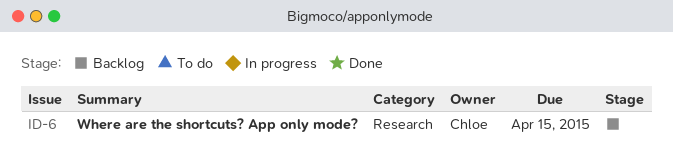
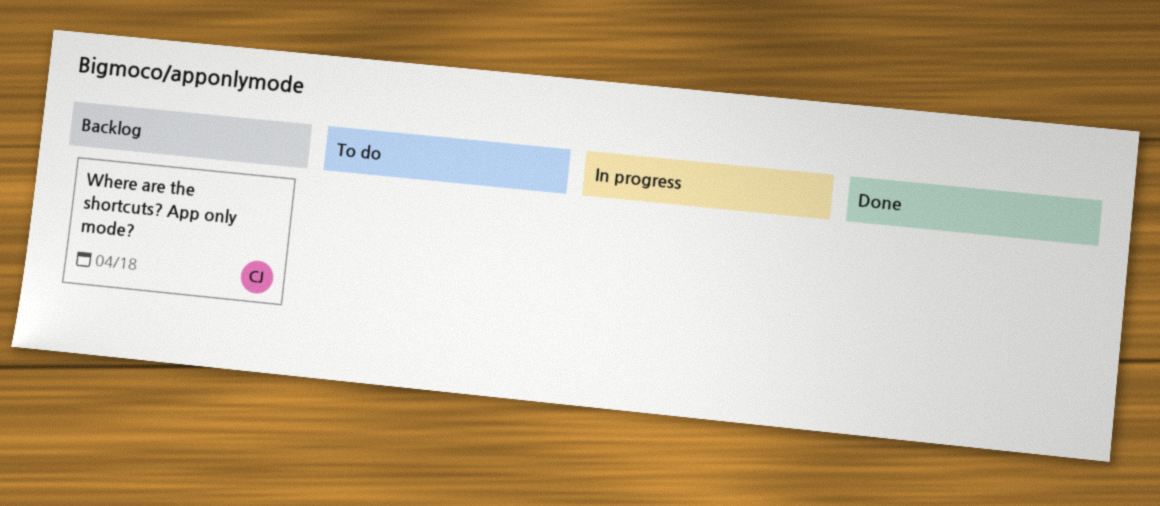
Where are the shortcuts? App only mode?, due: Apr 15 -> Apr 18

